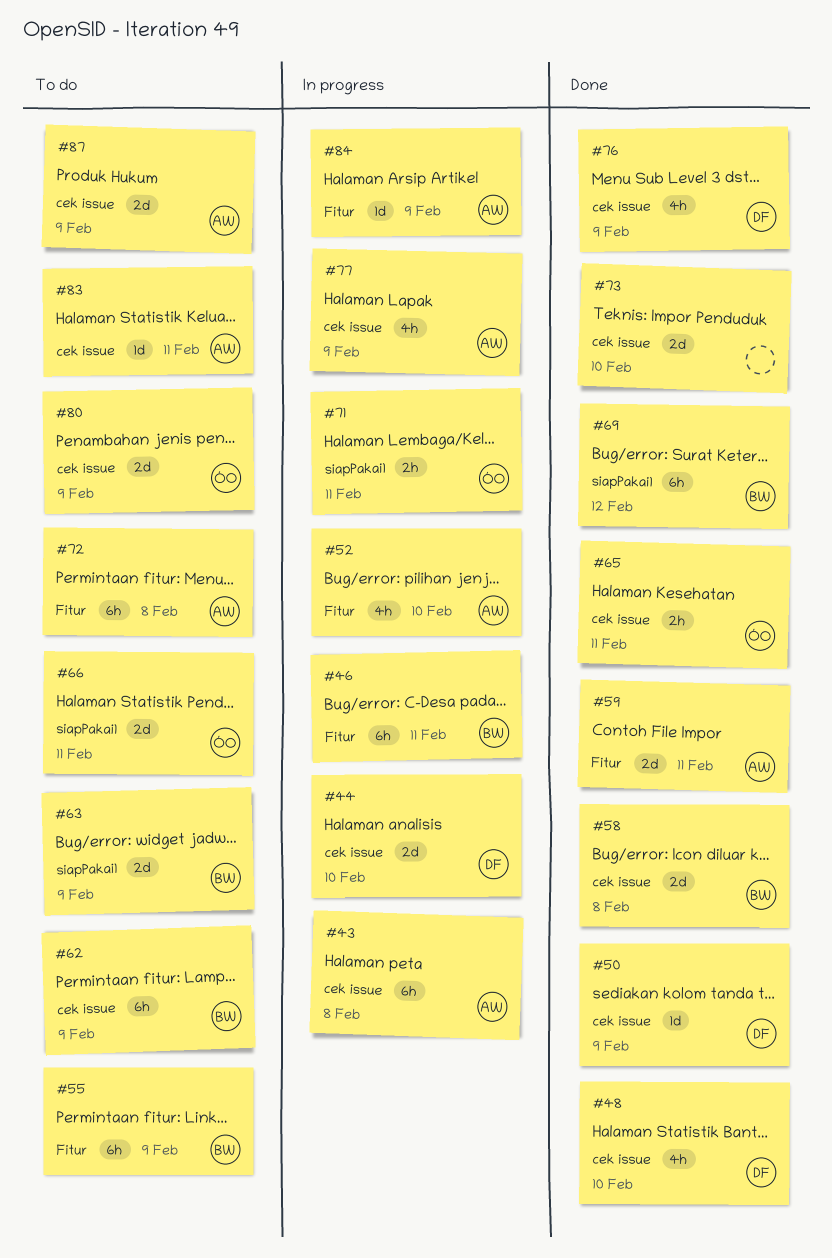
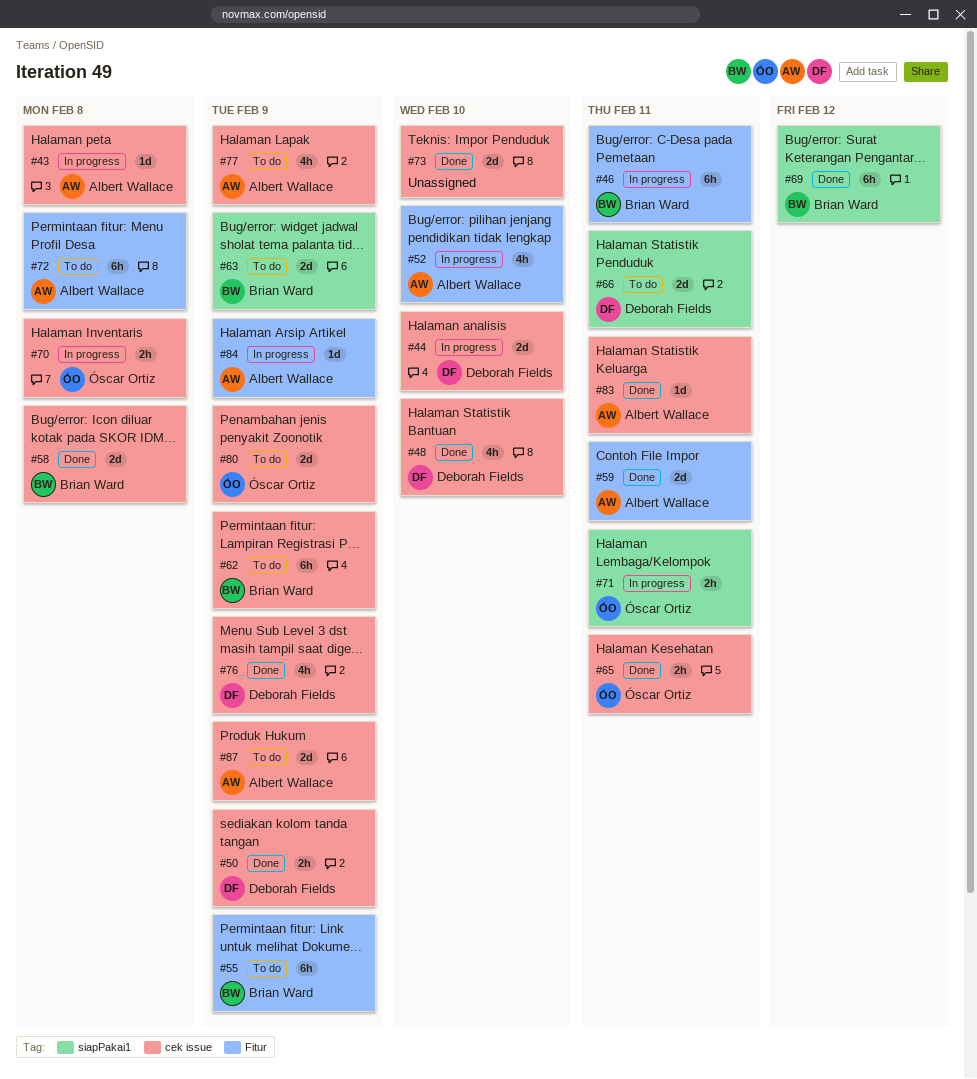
#43, estimate: 6h -> 1d
#50, estimate: 1d -> 2h
#66, owner: Óscar Ortiz -> Deborah Fields
#70: none -> present
#77, status: In progress -> To do
#83, status: To do -> Done

